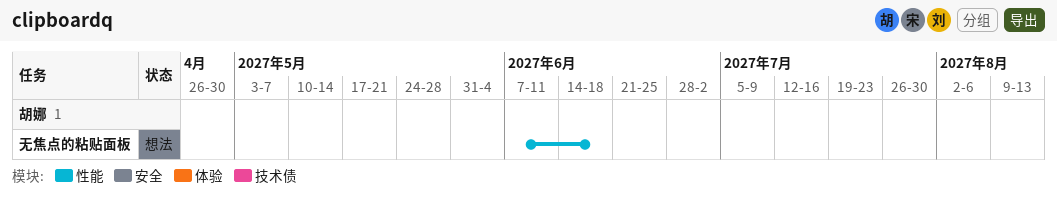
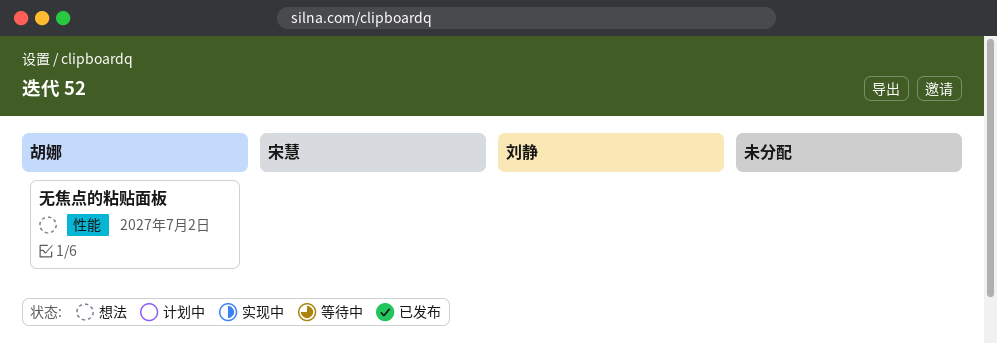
无焦点的粘贴面板, due: Jun 18 -> Jul 2

